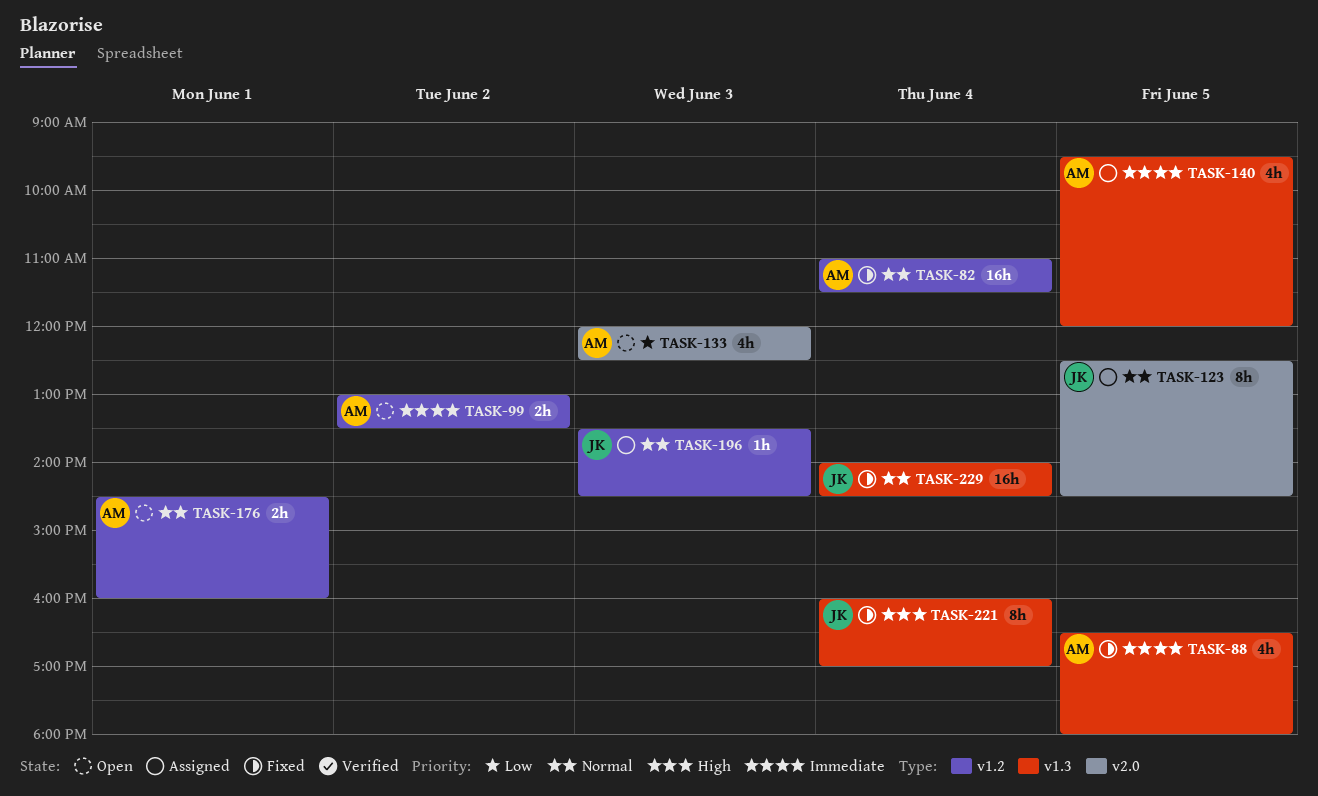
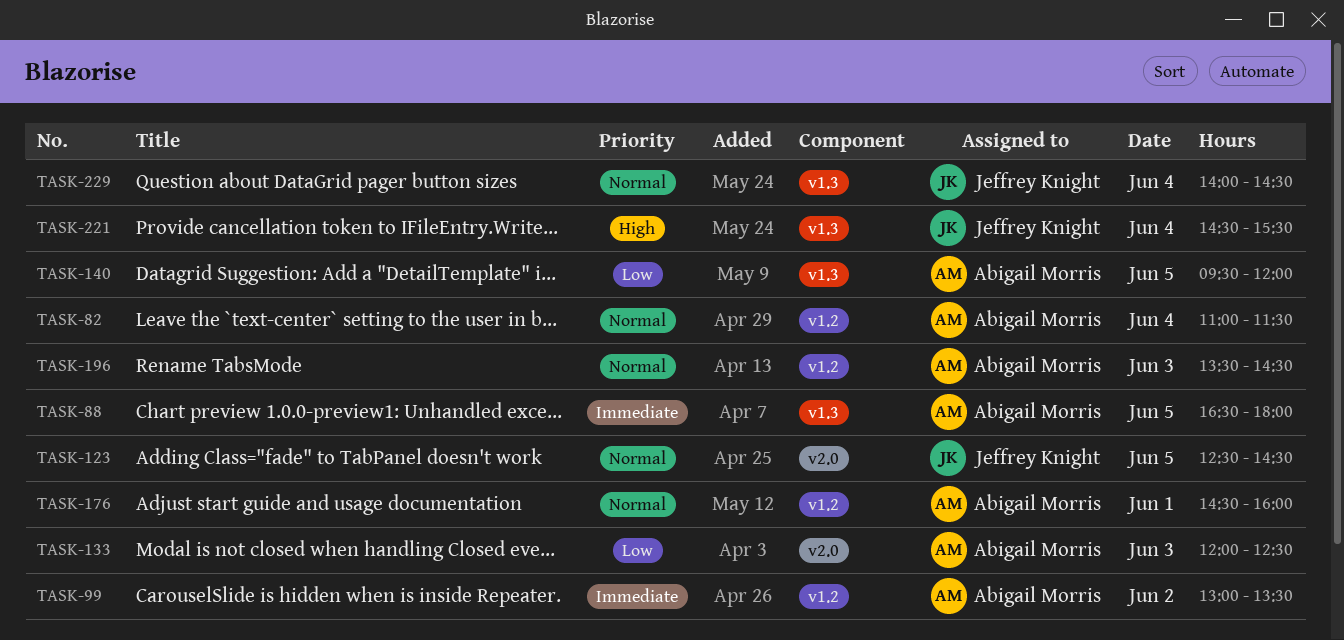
TASK-140, priority: Immediate -> Low
TASK-196, owner: Jeffrey Knight -> Abigail Morris
TASK-221, begins: 16:00 -> 14:30
TASK-221, ends: 17:00 -> 15:30

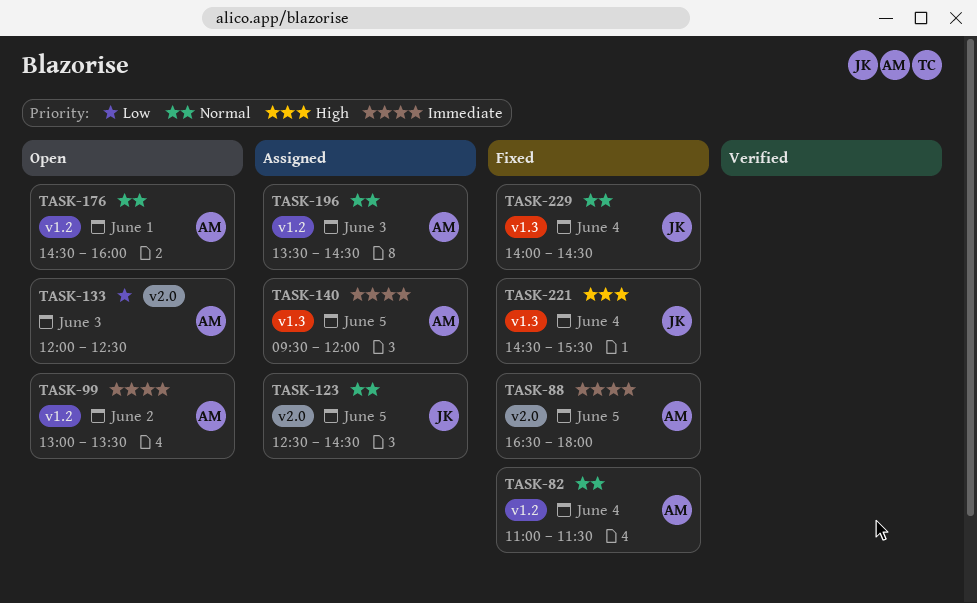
TASK-88, label: v1.3 -> v2.0
TASK-140, priority: Low -> Immediate

